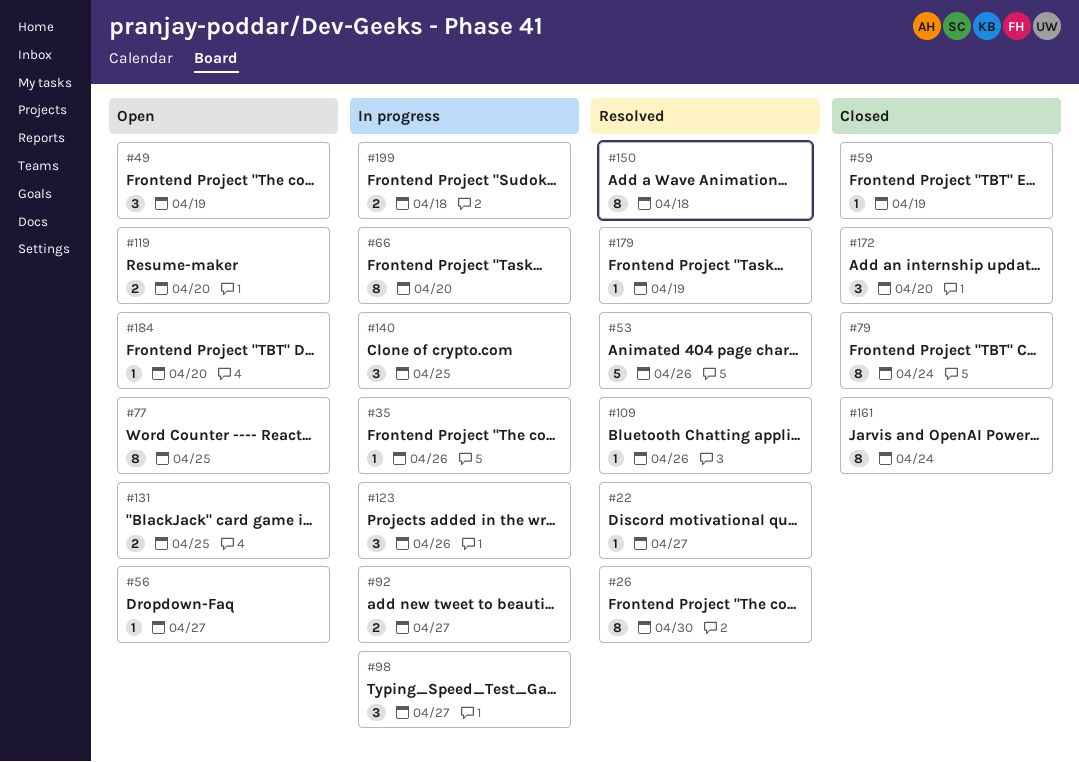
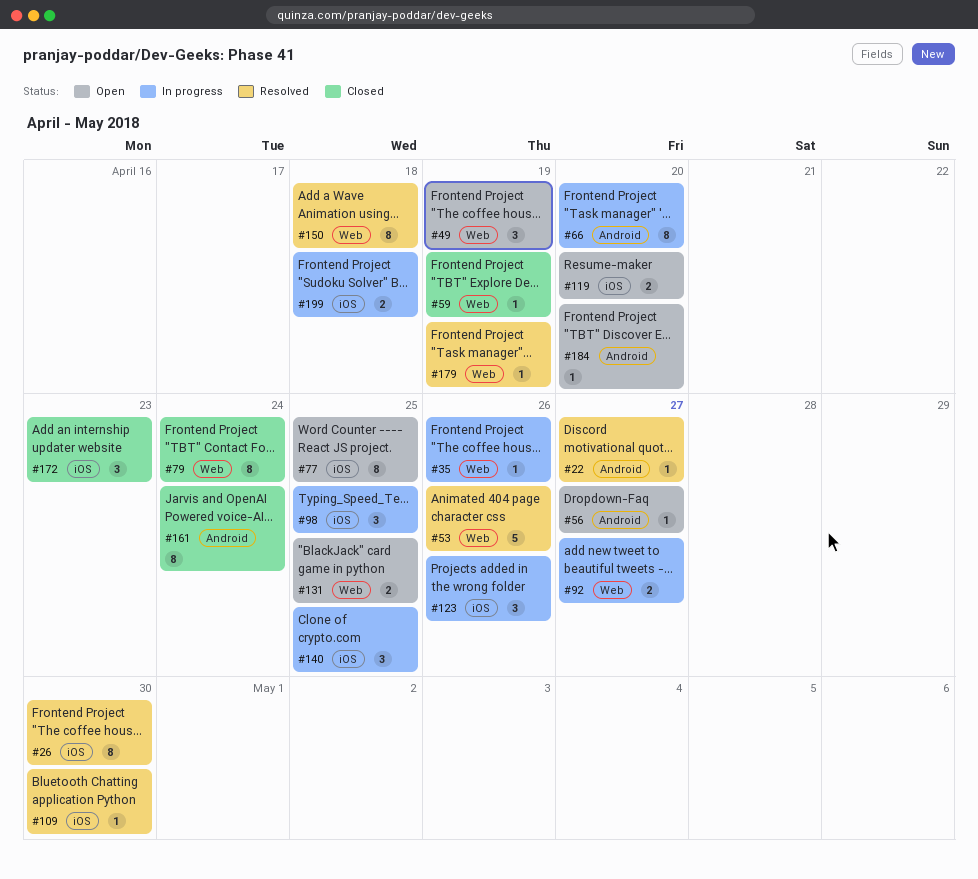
#98, due: Apr 27 -> Apr 25
#109, due: Apr 26 -> Apr 30
#172, due: Apr 20 -> Apr 23

